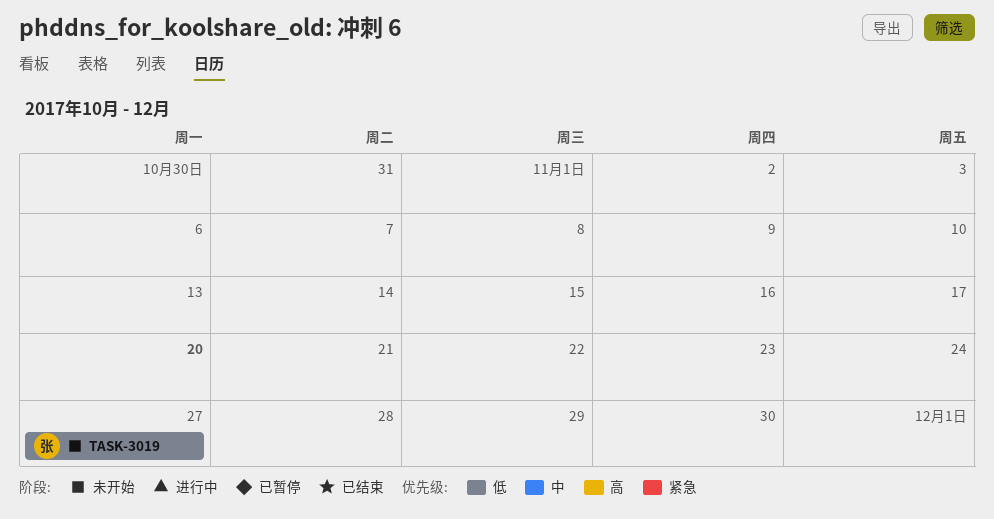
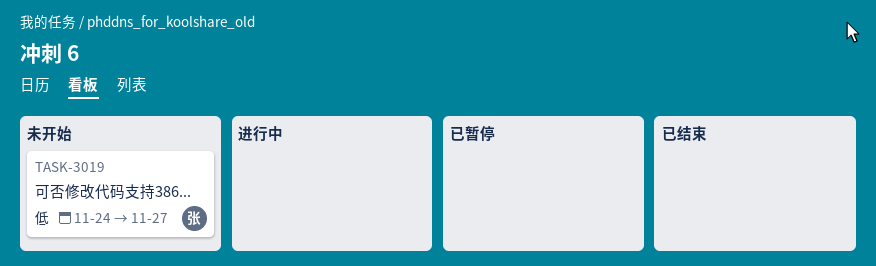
TASK-3019, start: Nov 27 -> Nov 24

